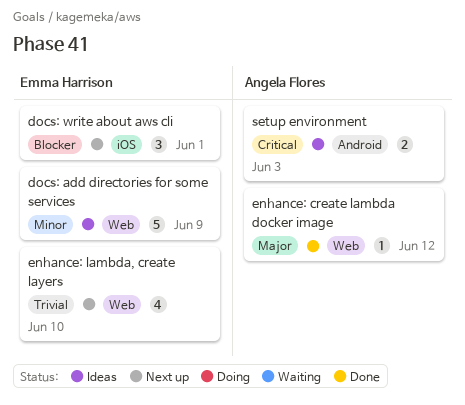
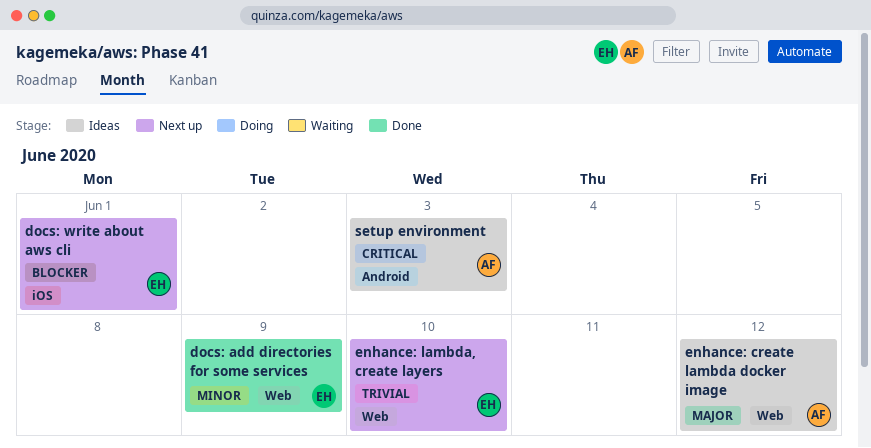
docs: add directories for some services, status: Ideas -> Done
enhance: create lambda docker image, status: Done -> Ideas

